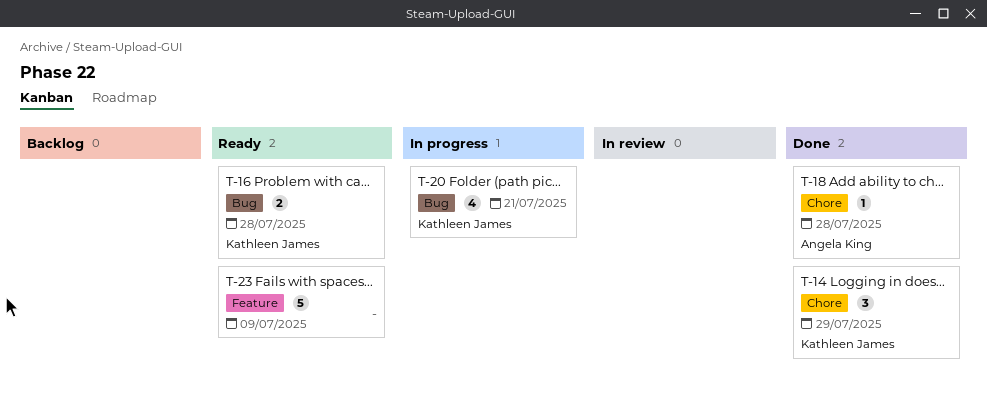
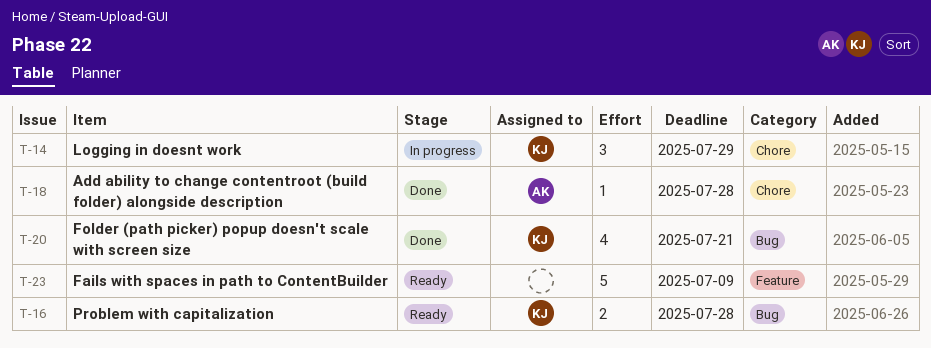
T-14, status: Done -> In progress
T-20, status: In progress -> Done

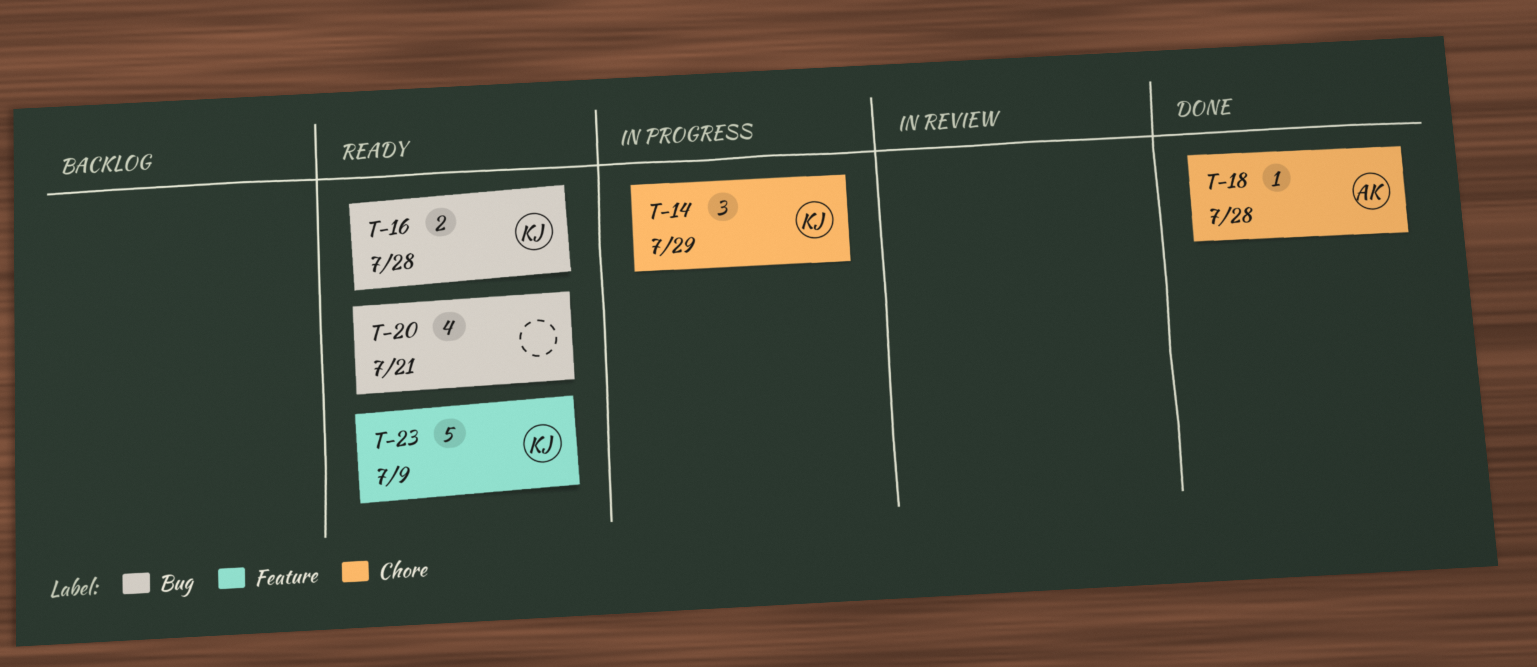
T-20, status: Done -> Ready
T-20, owner: KJ -> none
T-23, owner: none -> KJ

